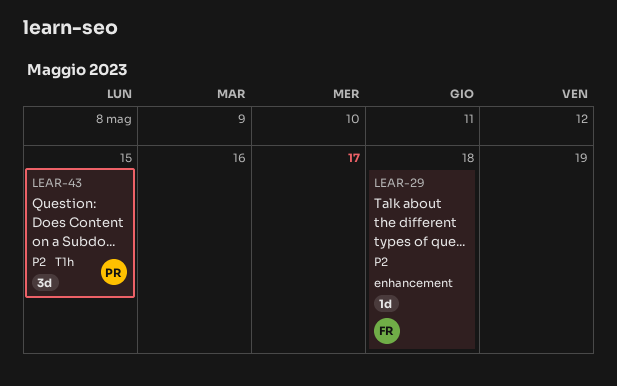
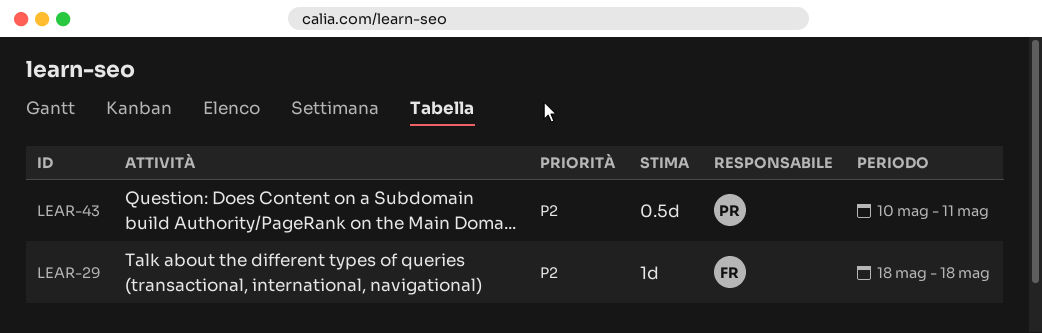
LEAR-43, estimate: 3d -> 0.5d
LEAR-43, due: May 15 -> May 11

